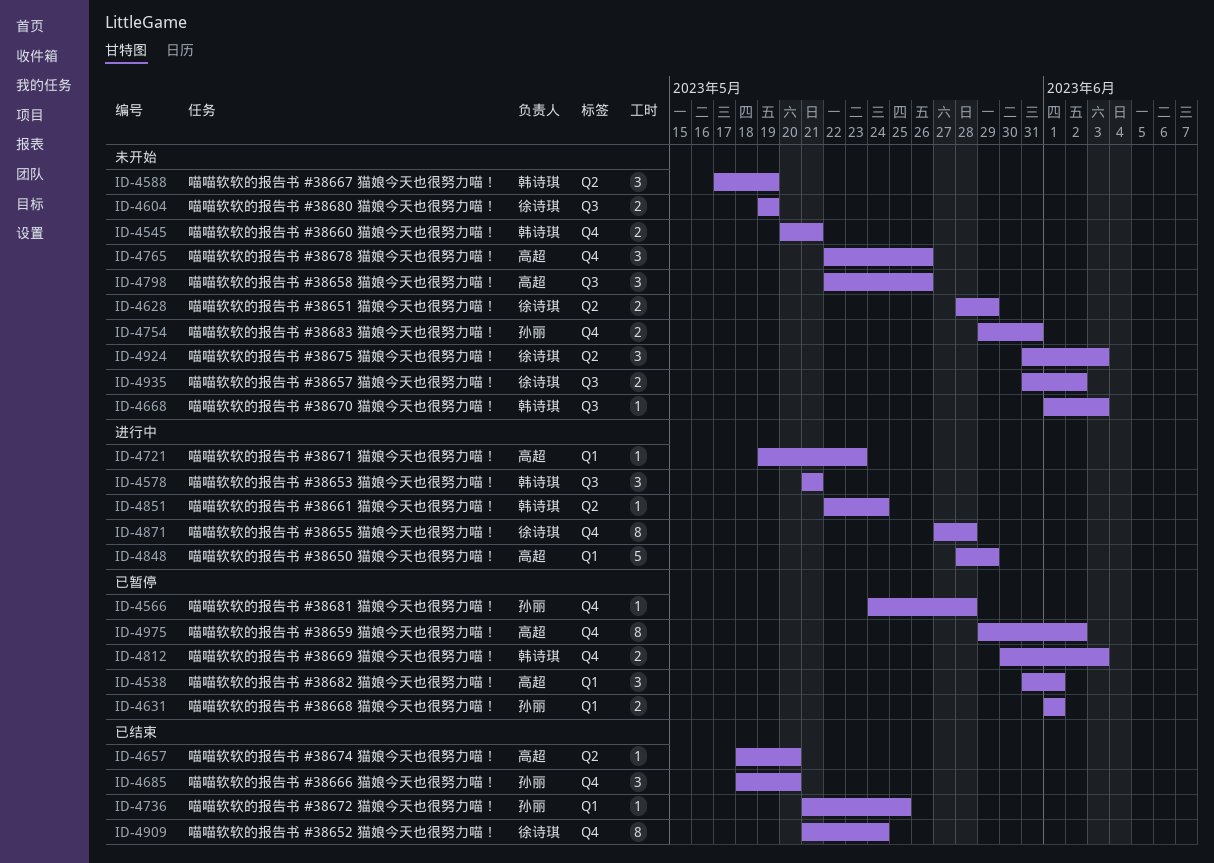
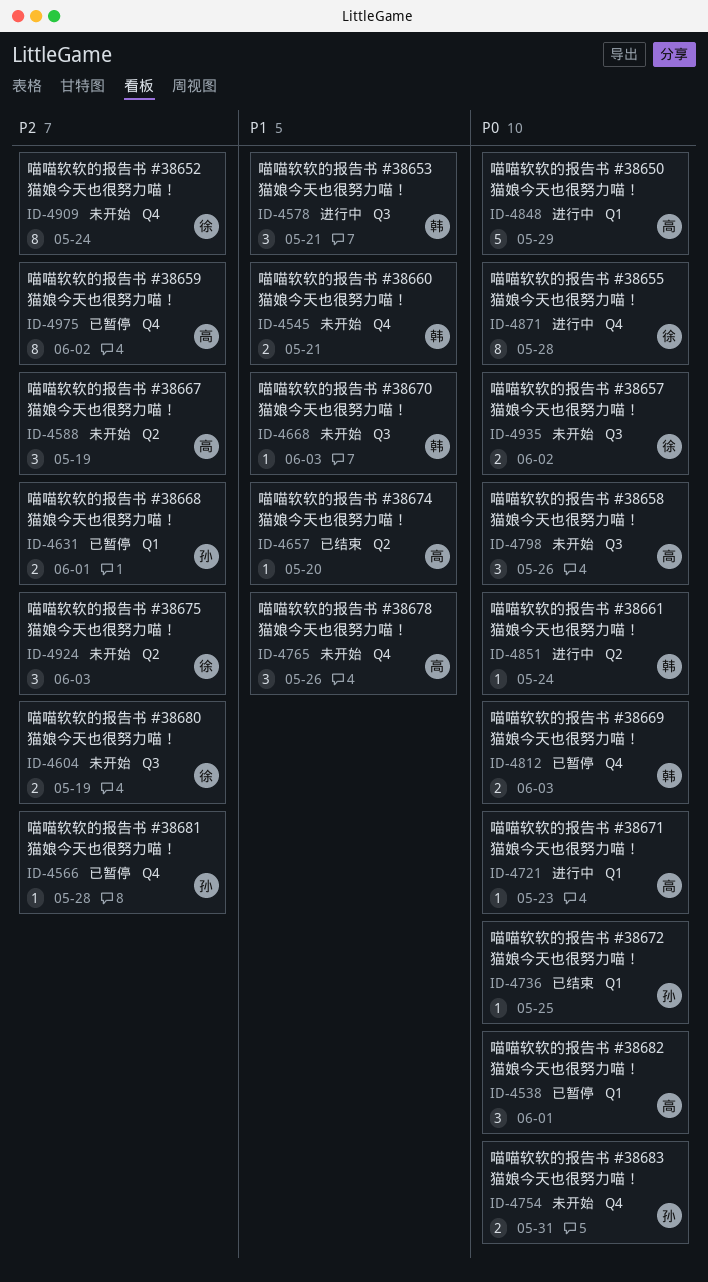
ID-4588, owner: 韩诗琪 -> 高超
ID-4628: present -> none
ID-4685: present -> none
ID-4909, status: 已结束 -> 未开始

